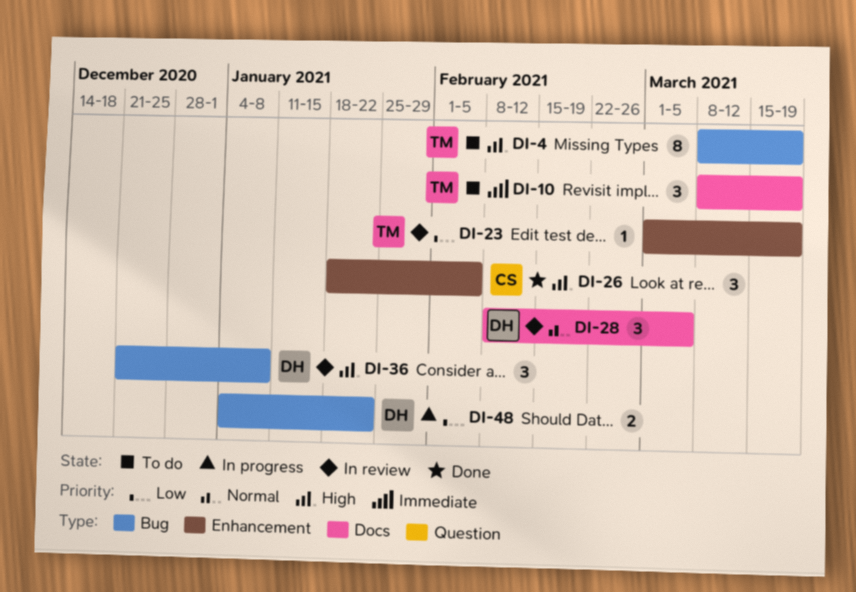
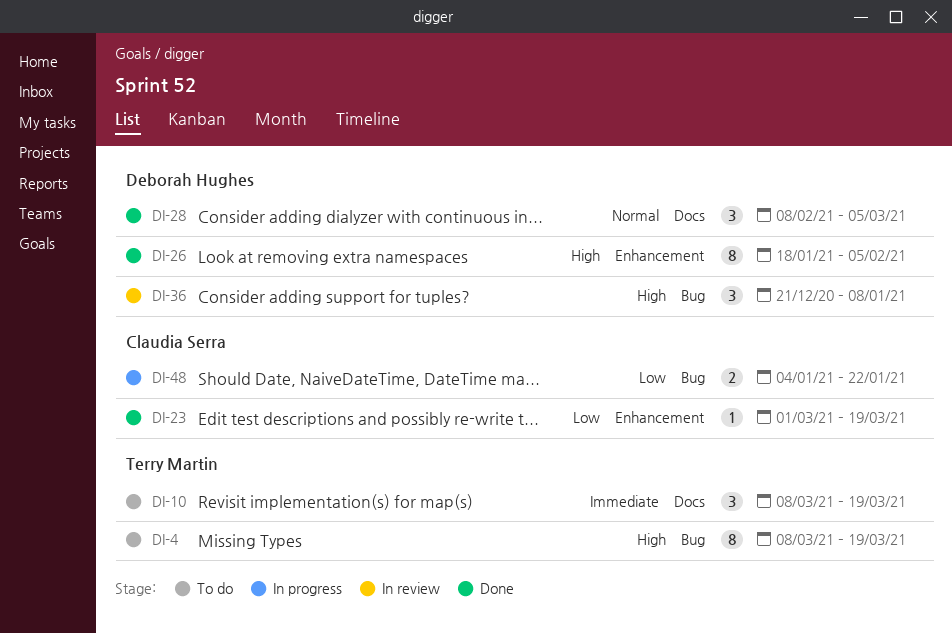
DI-23, status: In review -> Done
DI-23, owner: Terry Martin -> Claudia Serra
DI-26, owner: Claudia Serra -> Deborah Hughes
DI-26, estimate: 3 -> 8
DI-28, status: In review -> Done
DI-48, owner: Deborah Hughes -> Claudia Serra

